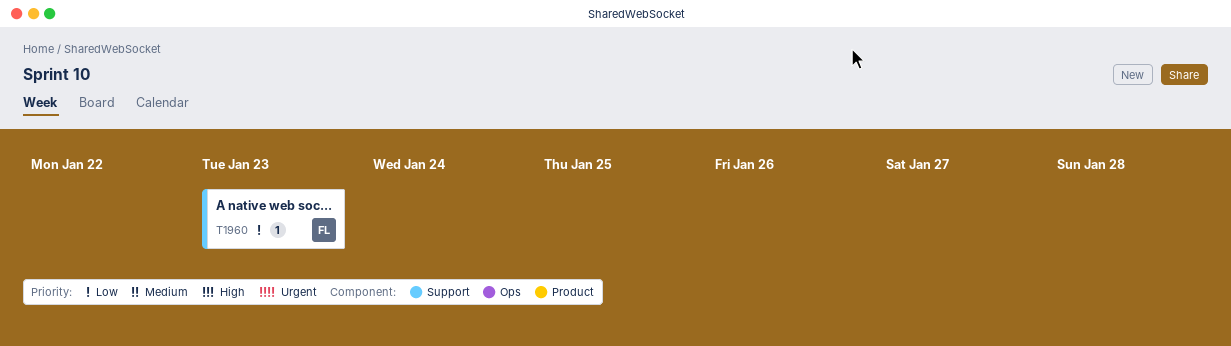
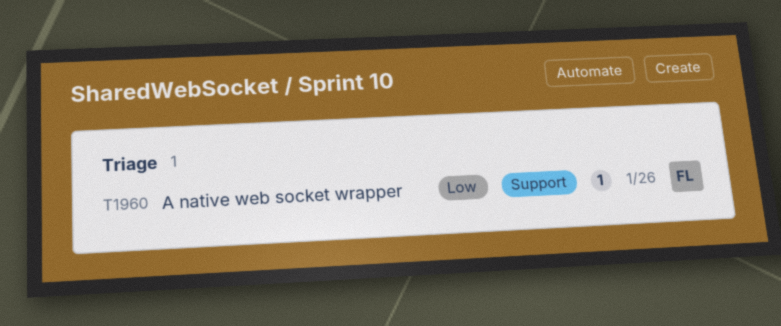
T1960, due: Jan 23 -> Jan 26

